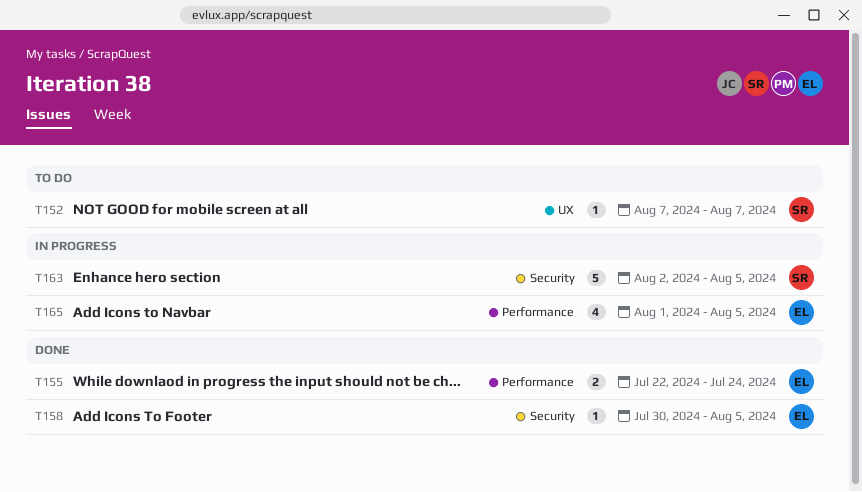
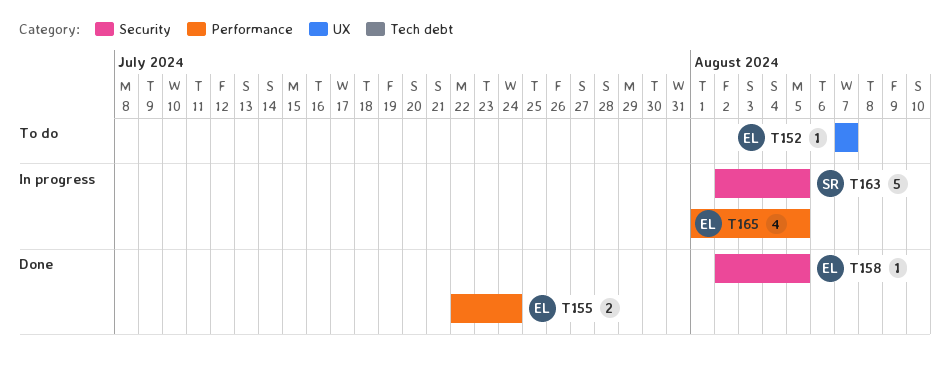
T152, owner: SR -> EL
T158, start: Jul 30 -> Aug 2

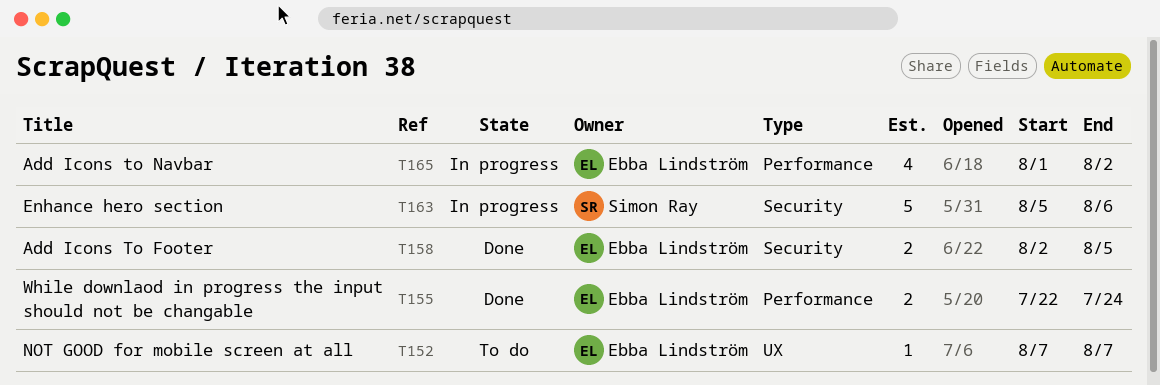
T158, estimate: 1 -> 2
T163, start: Aug 2 -> Aug 5
T163, due: Aug 5 -> Aug 6
T165, due: Aug 5 -> Aug 2

